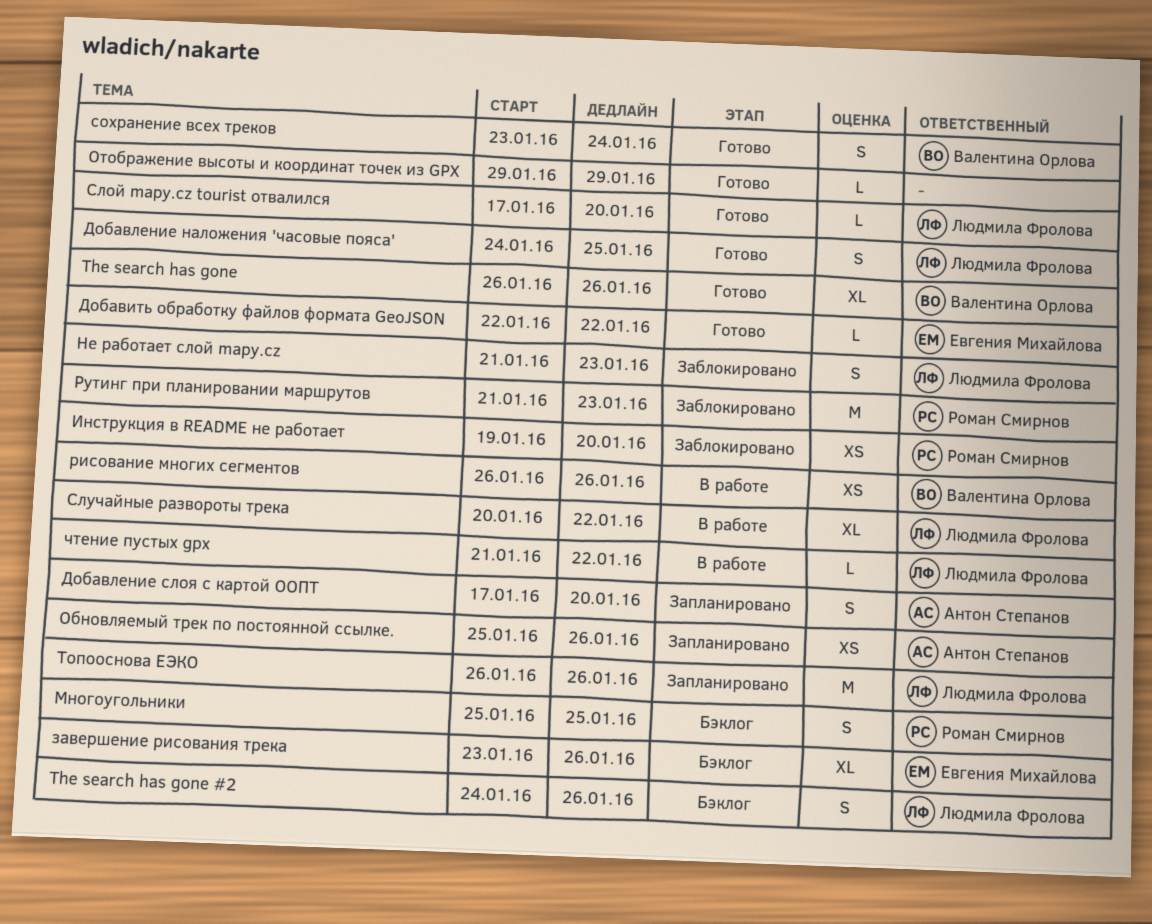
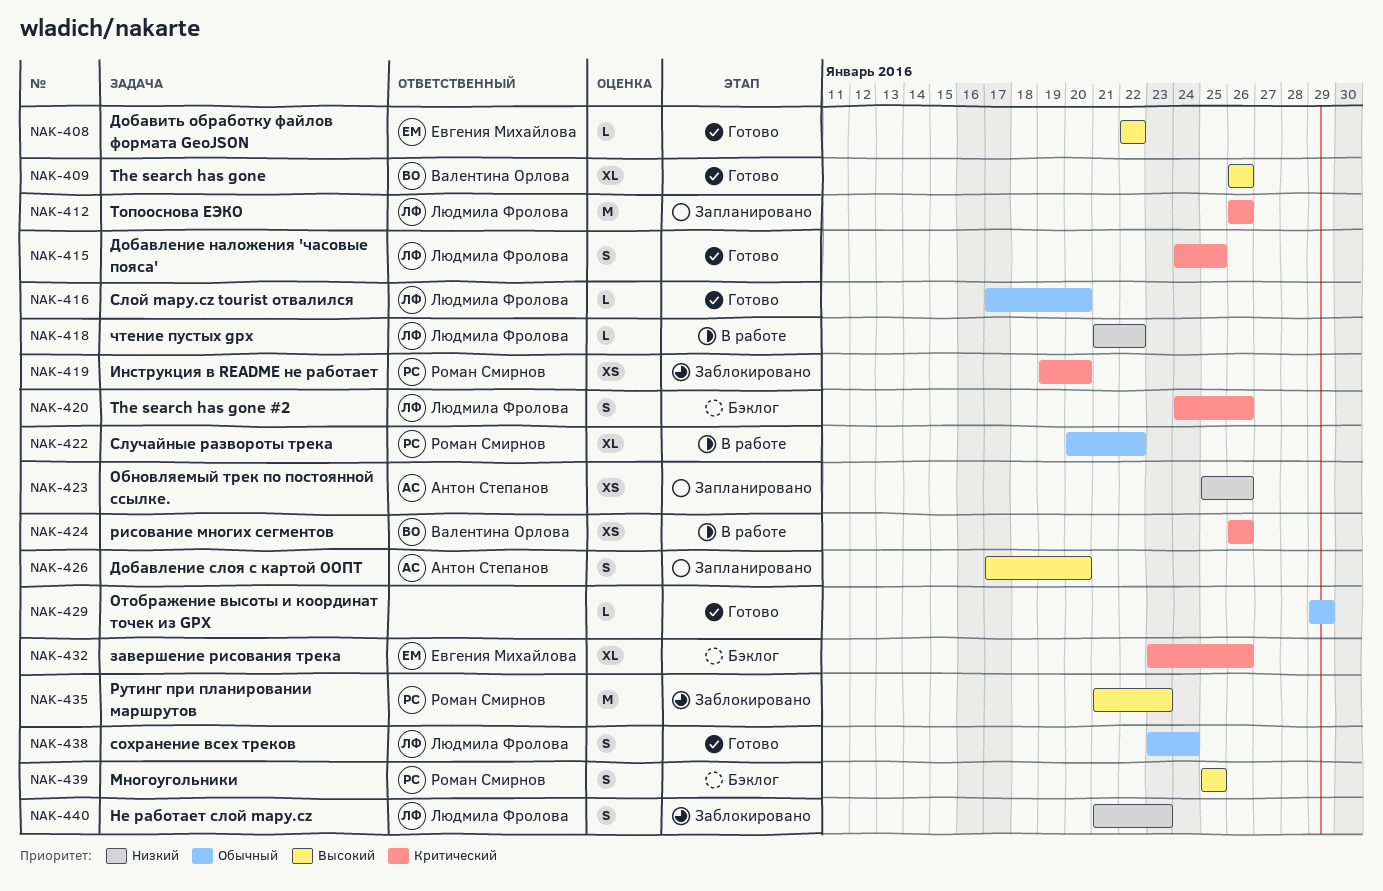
Случайные развороты трека, owner: Людмила Фролова -> Роман Смирнов
сохранение всех треков, owner: Валентина Орлова -> Людмила Фролова

